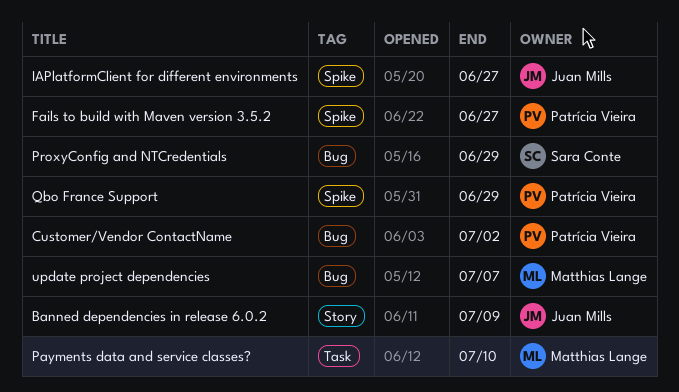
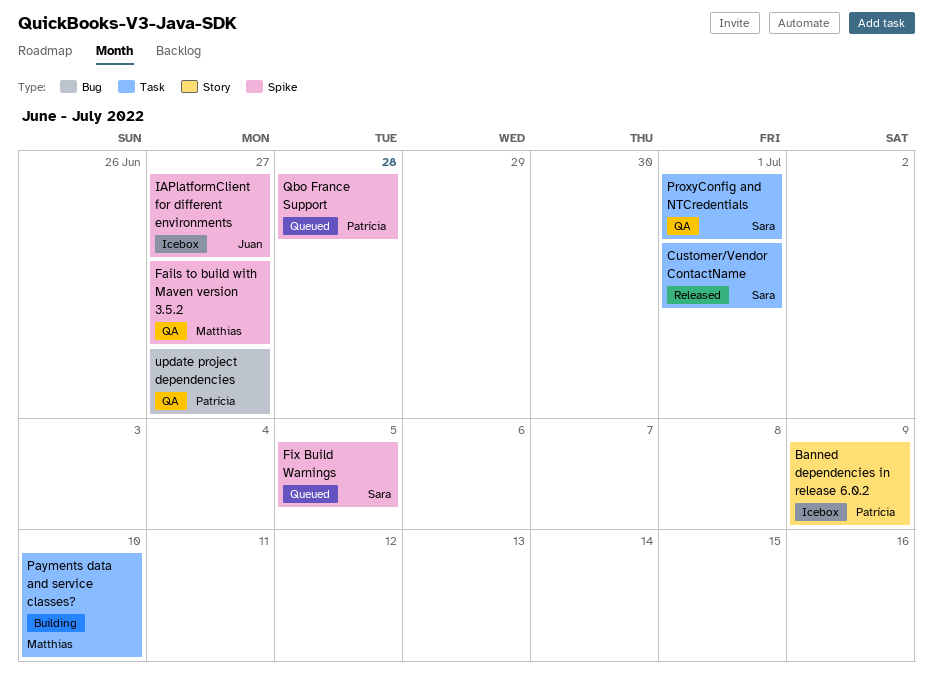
Banned dependencies in release 6.0.2, owner: Juan Mills -> Patrícia Vieira
Customer/Vendor ContactName, owner: Patrícia Vieira -> Sara Conte
Customer/Vendor ContactName, label: Bug -> Task
Customer/Vendor ContactName, due: Jul 2 -> Jul 1
Fails to build with Maven version 3.5.2, owner: Patrícia Vieira -> Matthias Lange
Fix Build Warnings: none -> present
ProxyConfig and NTCredentials, label: Bug -> Task
ProxyConfig and NTCredentials, due: Jun 29 -> Jul 1
Qbo France Support, due: Jun 29 -> Jun 28
update project dependencies, owner: Matthias Lange -> Patrícia Vieira
update project dependencies, due: Jul 7 -> Jun 27

